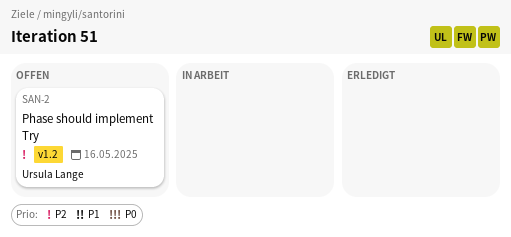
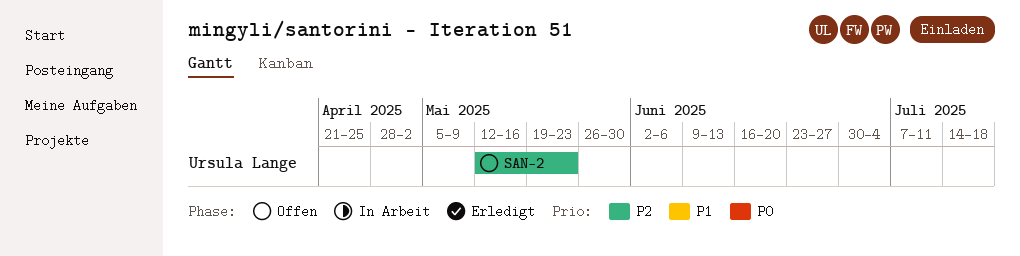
SAN-2, due: May 16 -> May 23

